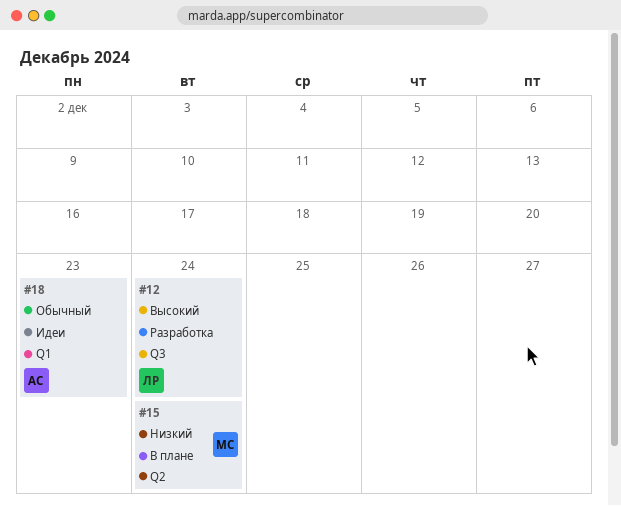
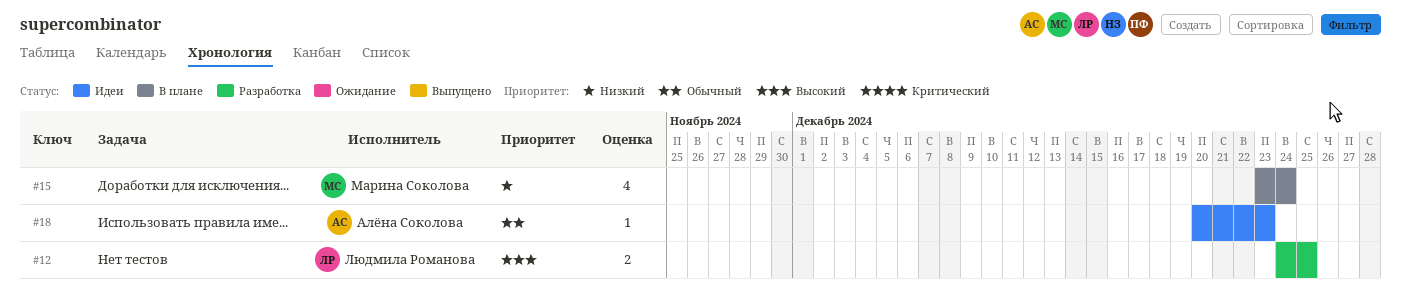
#12, due: Dec 24 -> Dec 25

